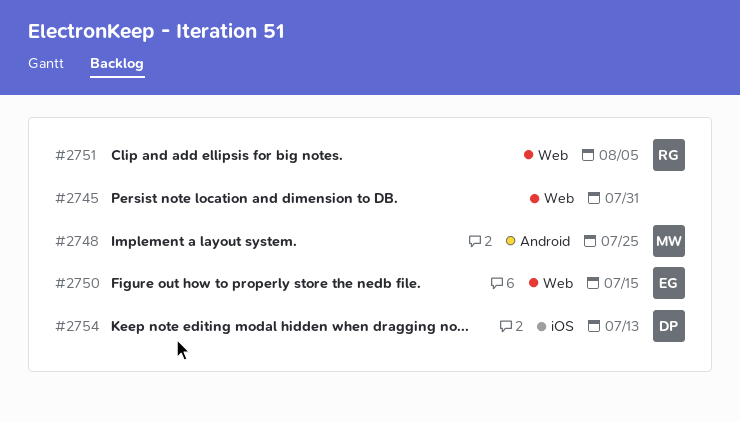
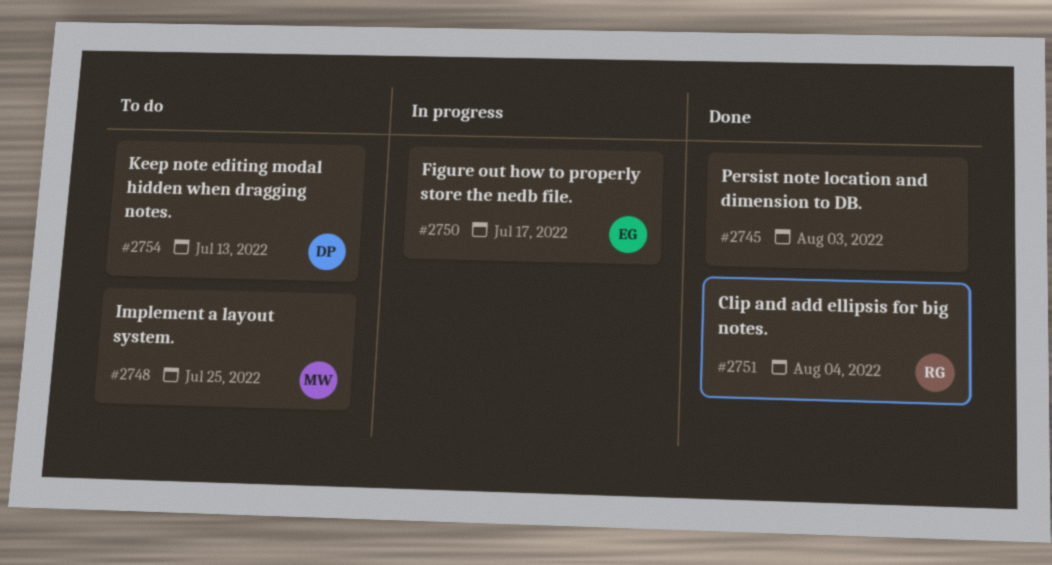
#2745, due: Jul 31 -> Aug 3
#2750, due: Jul 15 -> Jul 17
#2751, due: Aug 5 -> Aug 4

